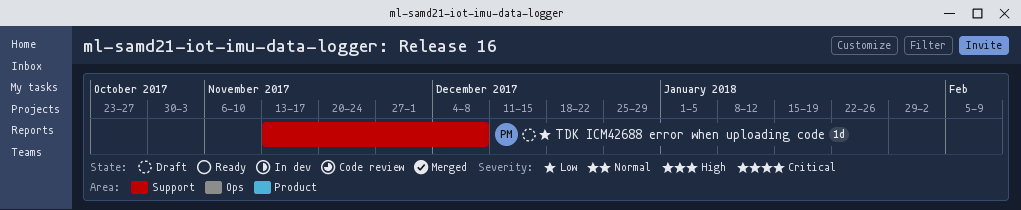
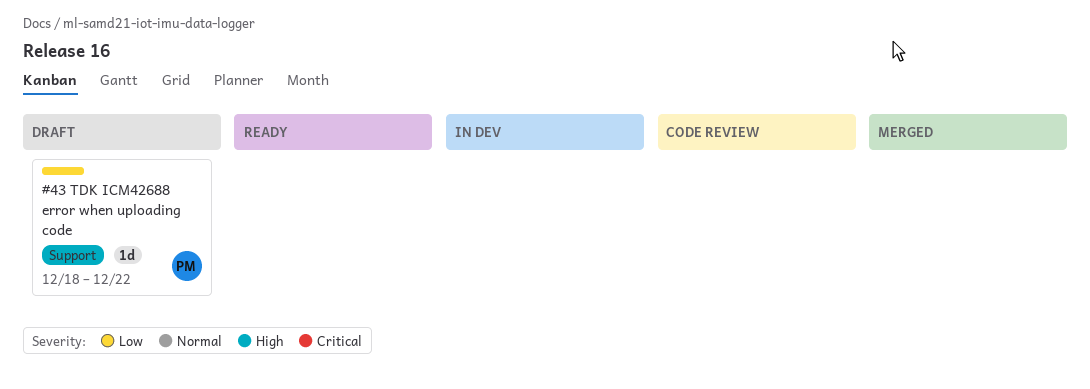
TDK ICM42688 error when uploading code, start: Nov 13 -> Dec 18
TDK ICM42688 error when uploading code, due: Dec 8 -> Dec 22

